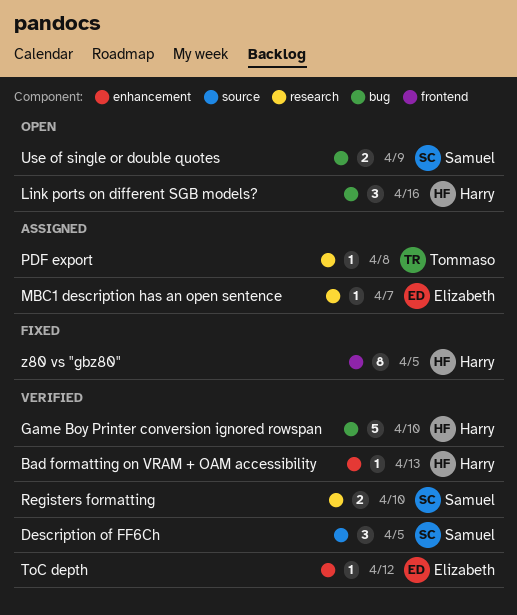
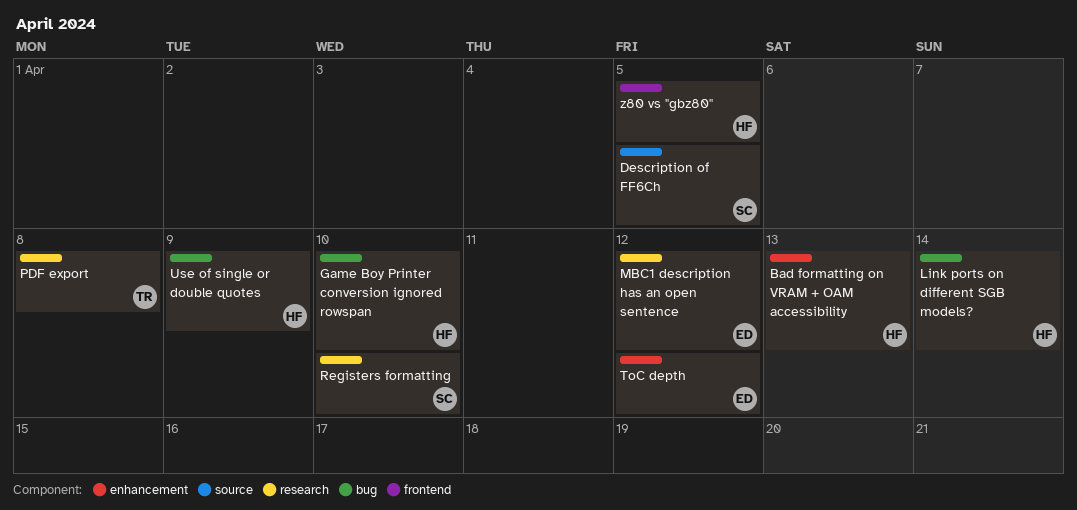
Link ports on different SGB models?, due: Apr 16 -> Apr 14
MBC1 description has an open sentence, due: Apr 7 -> Apr 12
Use of single or double quotes, owner: Samuel -> Harry

